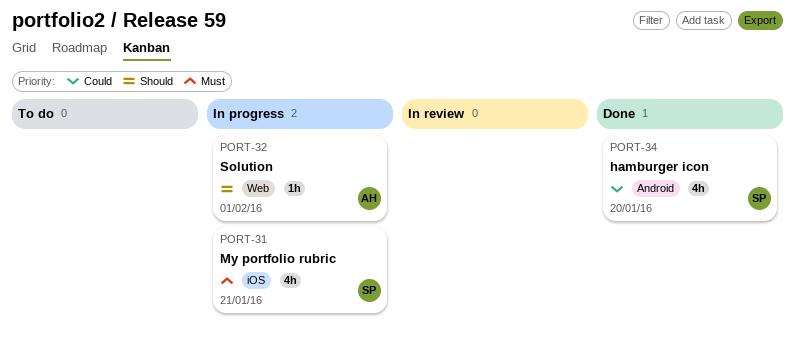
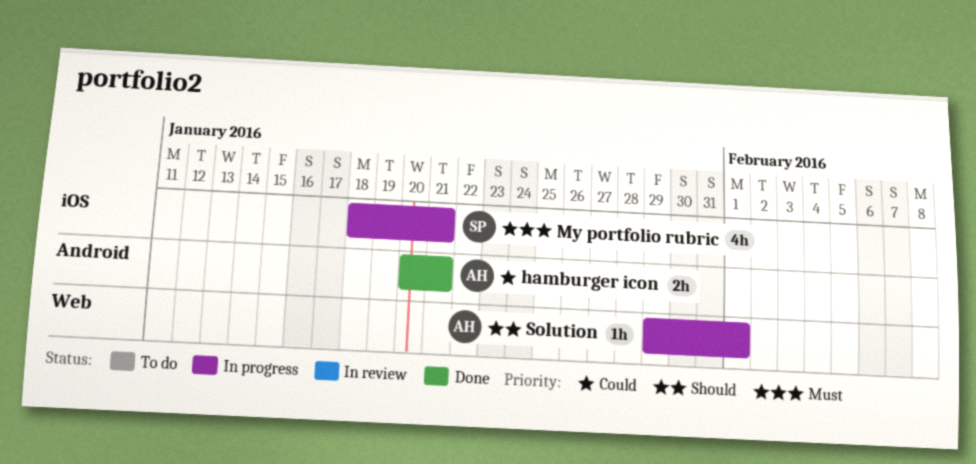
hamburger icon, owner: SP -> AH
hamburger icon, estimate: 4h -> 2h
hamburger icon, due: Jan 20 -> Jan 21

